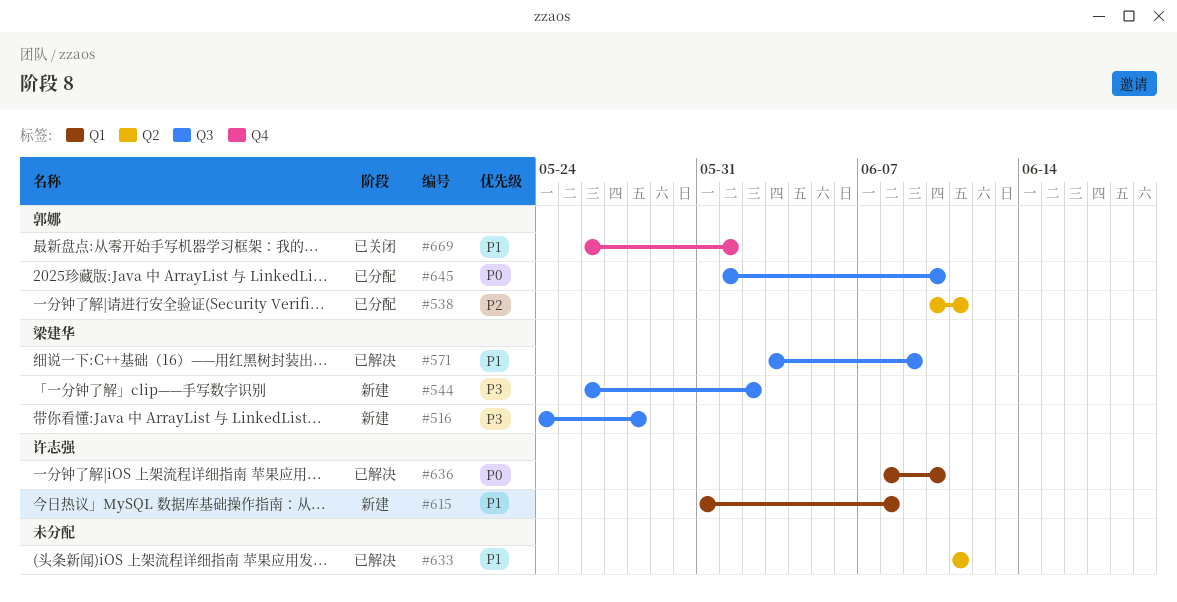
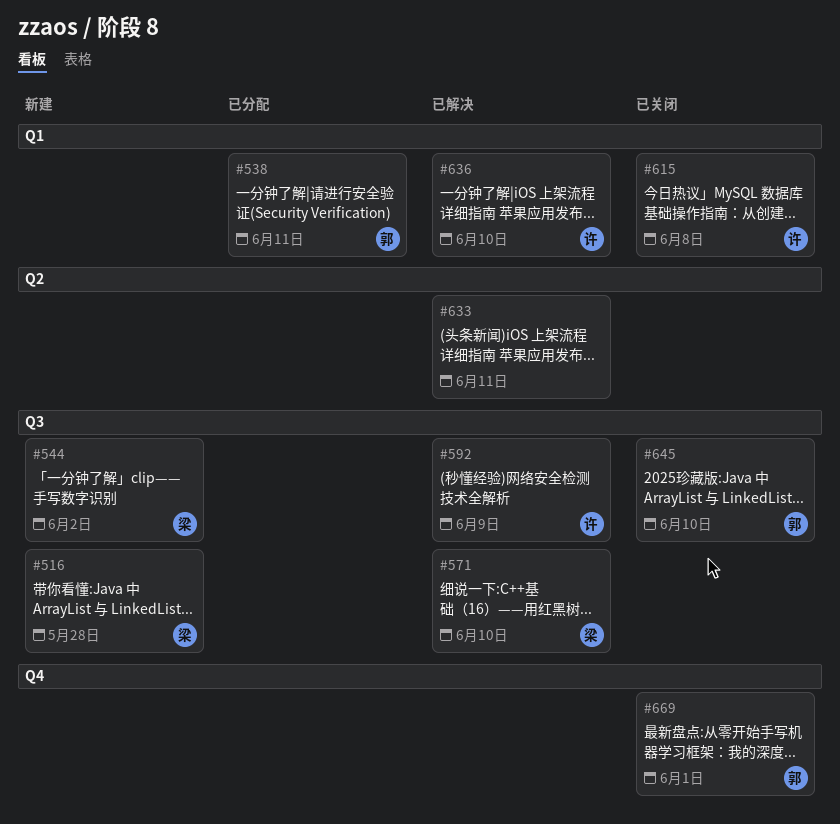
#538, label: Q2 -> Q1
#571, due: Jun 9 -> Jun 10
#592: none -> present
#615, status: 新建 -> 已关闭
#645, status: 已分配 -> 已关闭

